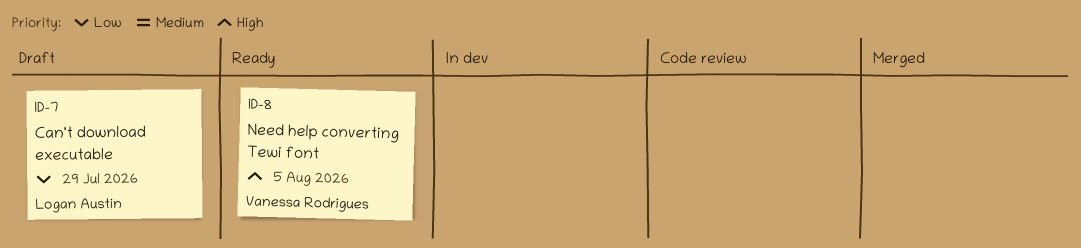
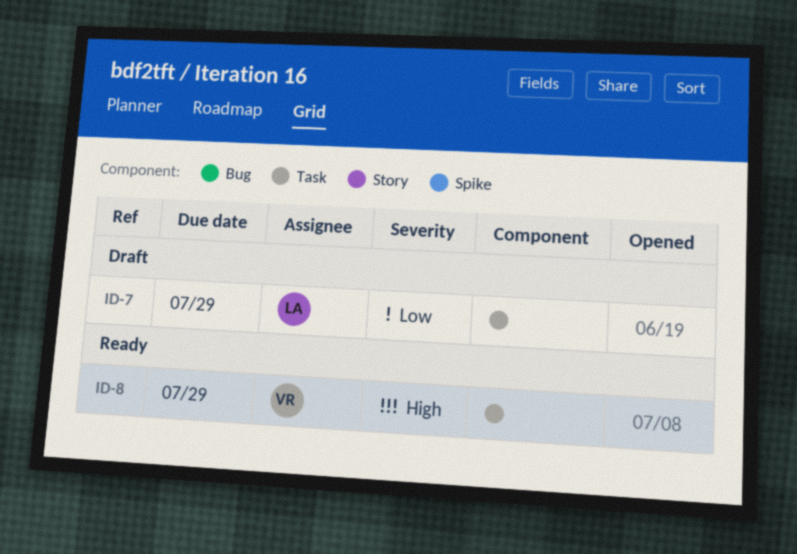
ID-8, due: Aug 5 -> Jul 29

